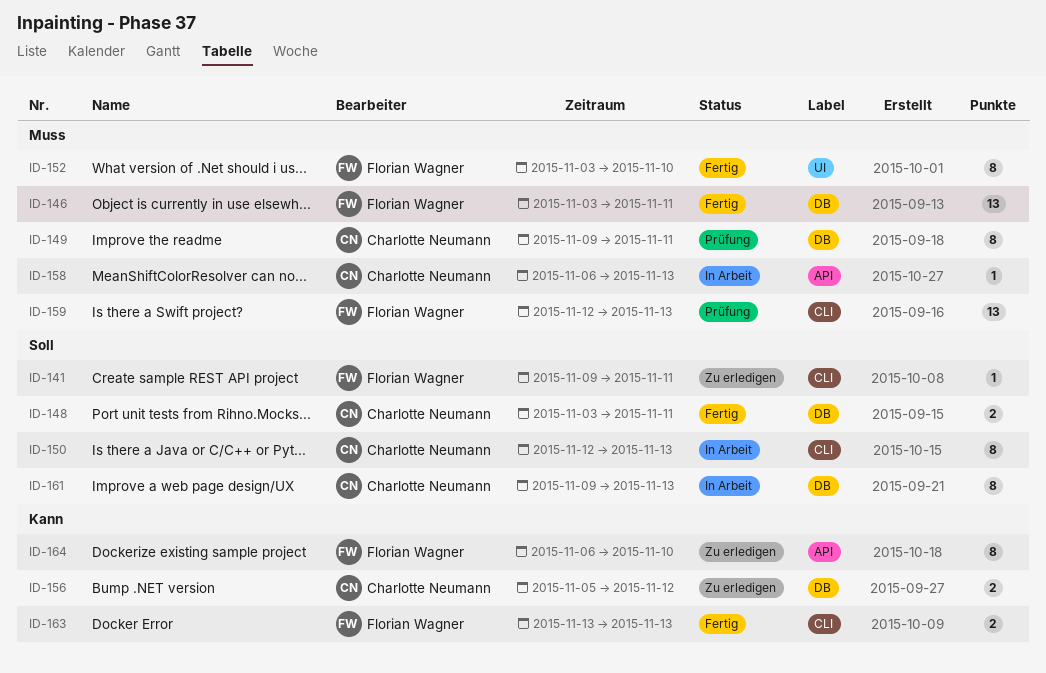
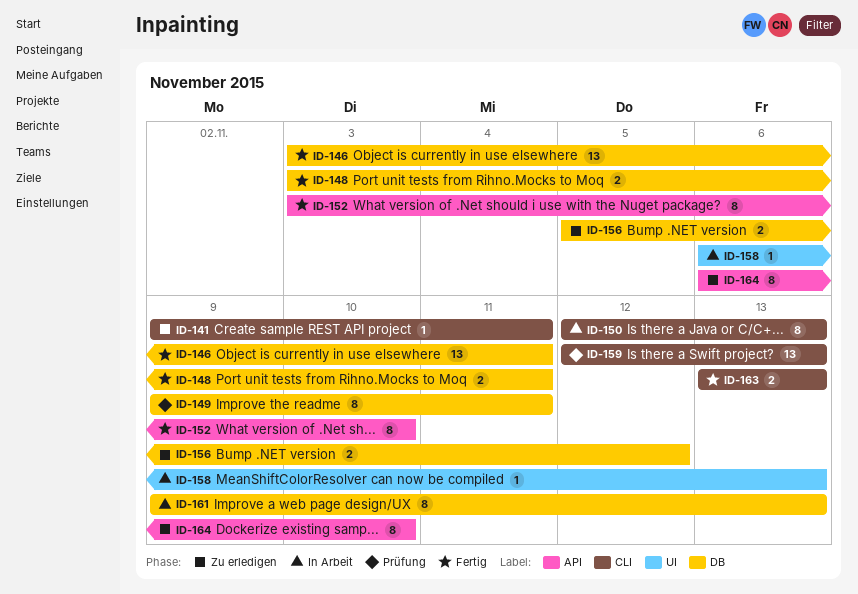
ID-152, label: UI -> API
ID-158, label: API -> UI

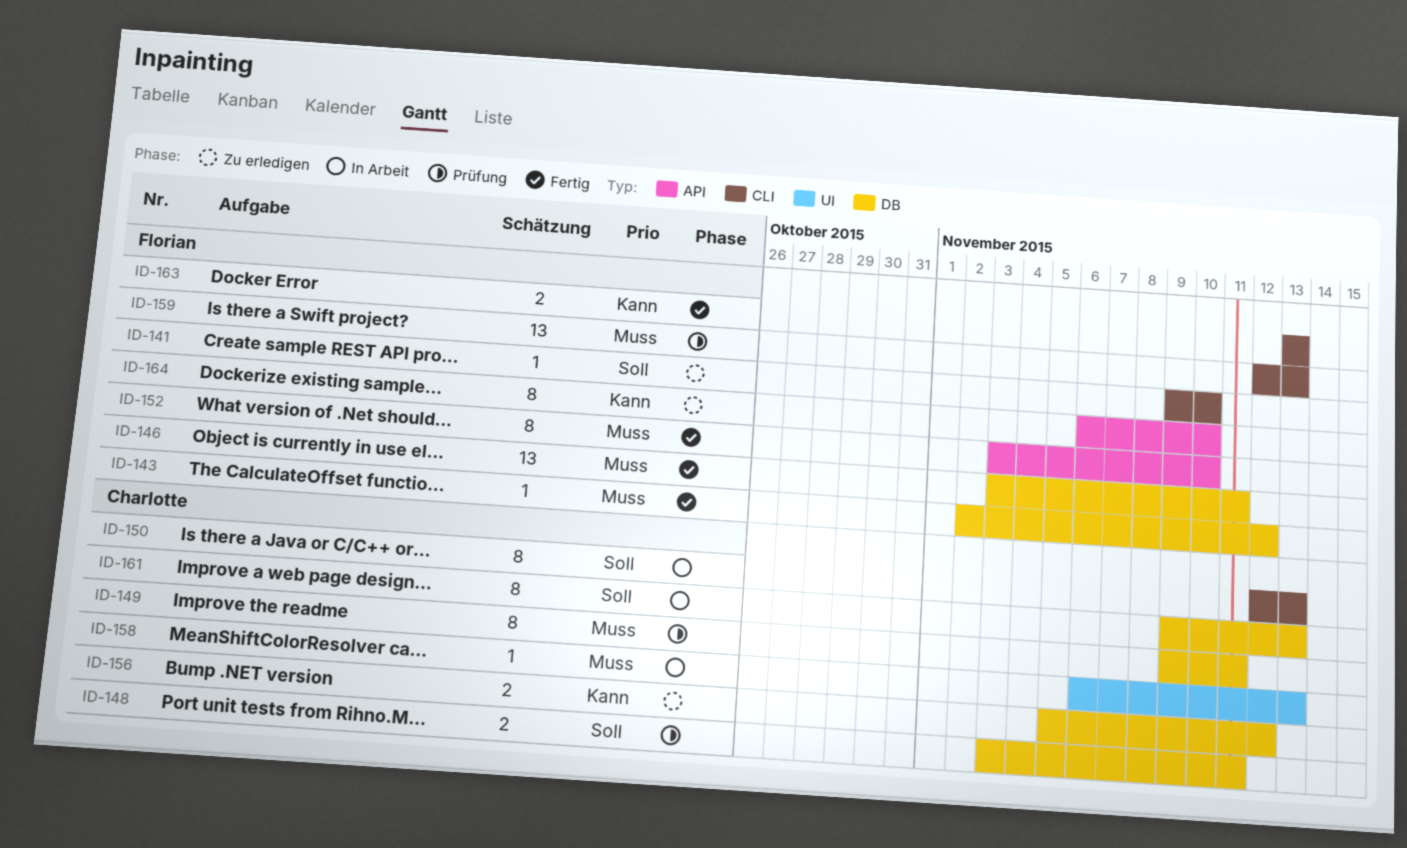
ID-141, due: Nov 11 -> Nov 10
ID-143: none -> present
ID-148, status: Fertig -> Prüfung

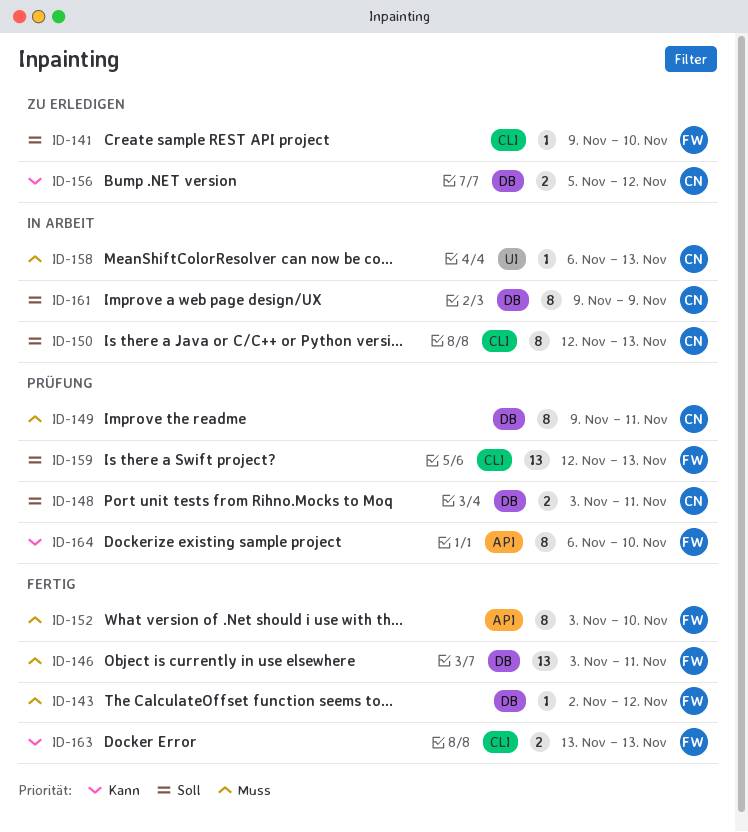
ID-159, priority: Muss -> Soll
ID-161, due: Nov 13 -> Nov 9
ID-164, status: Zu erledigen -> Prüfung

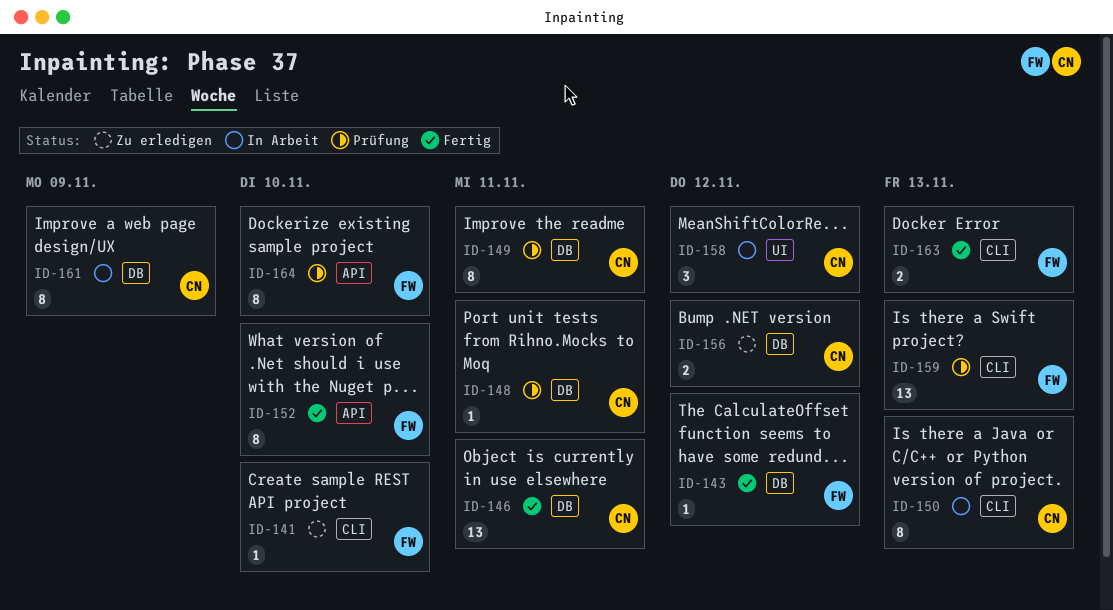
ID-146, owner: FW -> CN
ID-148, estimate: 2 -> 1
ID-158, estimate: 1 -> 3
ID-158, due: Nov 13 -> Nov 12

